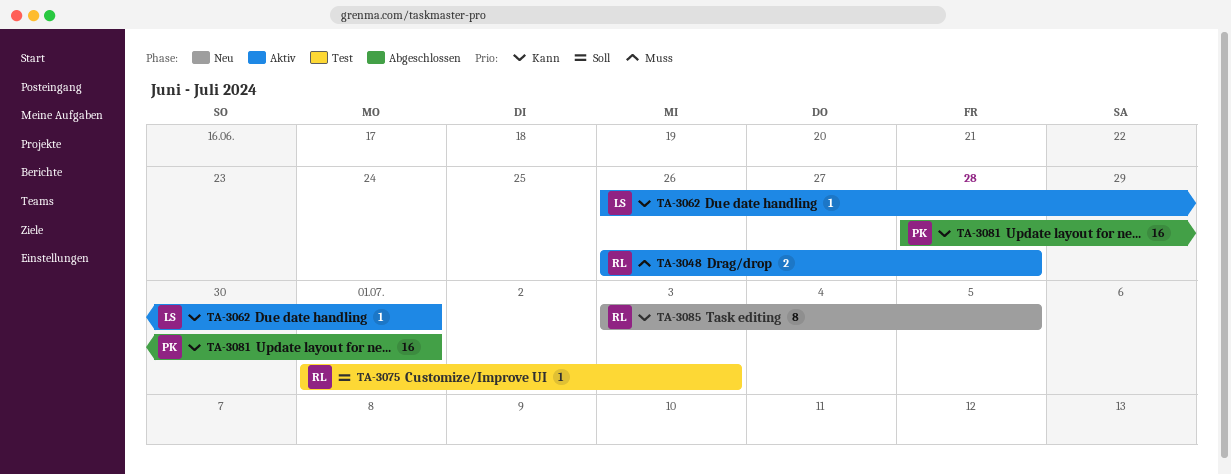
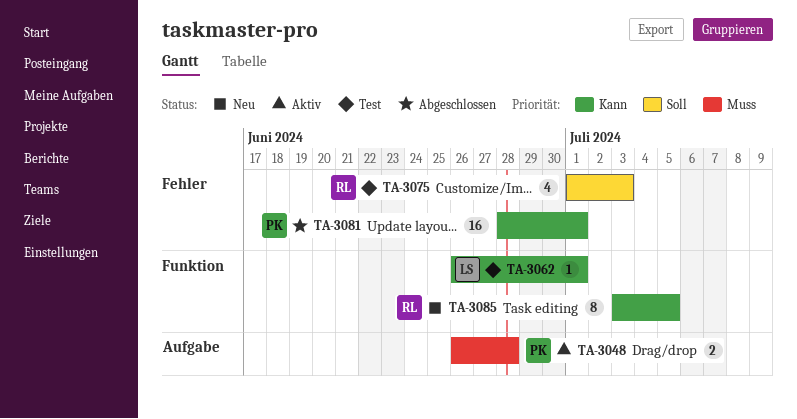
TA-3048, owner: RL -> PK
TA-3062, status: Aktiv -> Test
TA-3075, estimate: 1 -> 4

